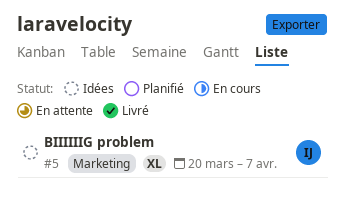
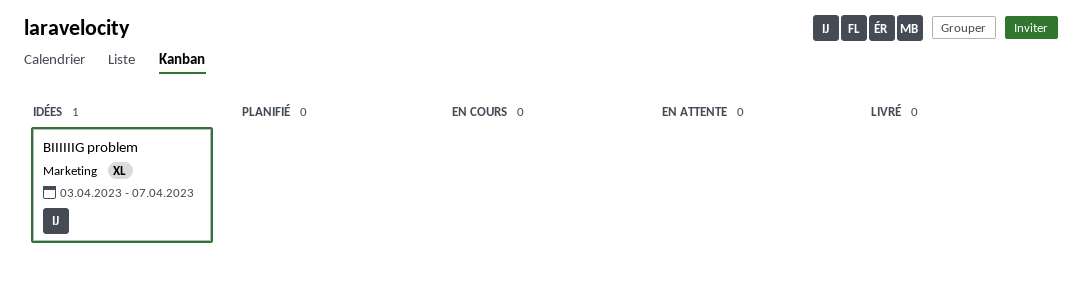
BIIIIIIG problem, start: Mar 20 -> Apr 3

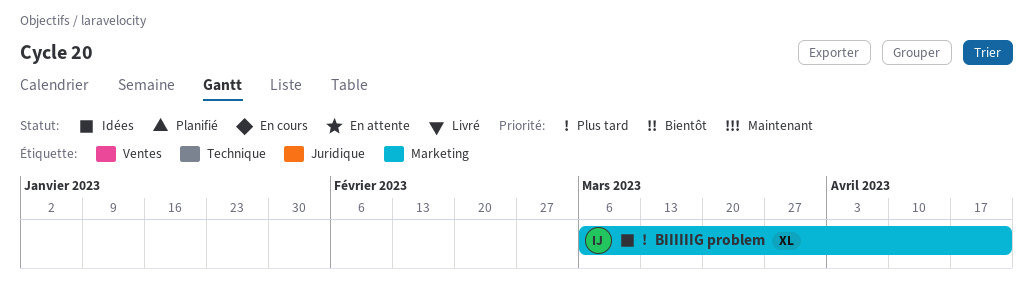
BIIIIIIG problem, start: Apr 3 -> Mar 6
BIIIIIIG problem, due: Apr 7 -> Apr 21

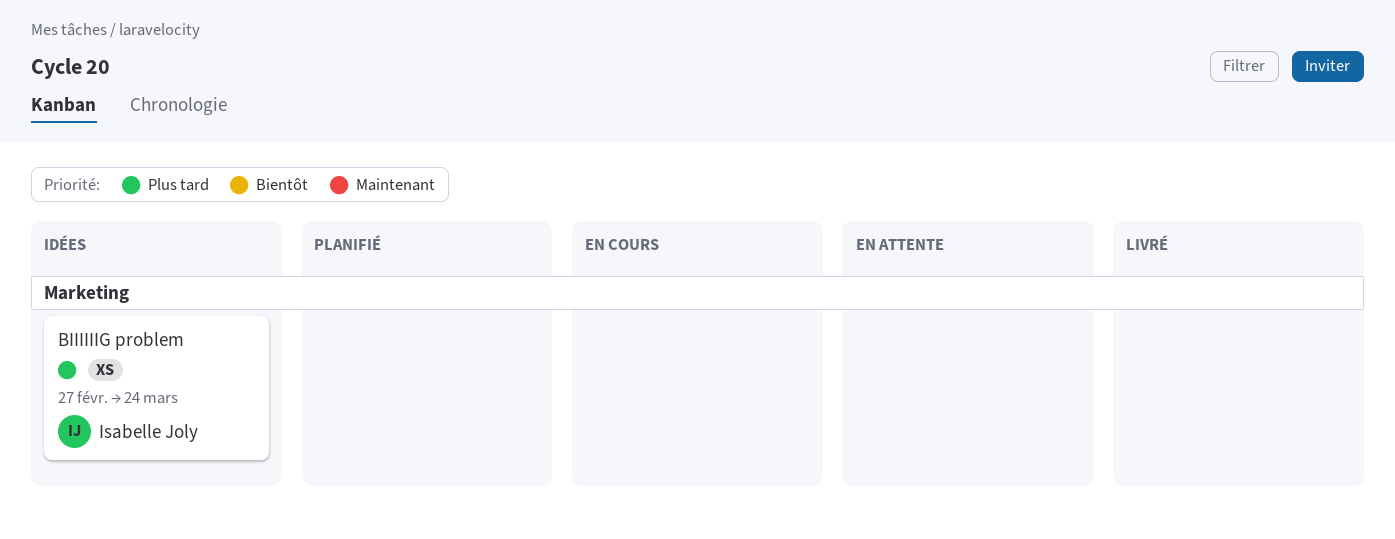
BIIIIIIG problem, estimate: XL -> XS
BIIIIIIG problem, start: Mar 6 -> Feb 27
BIIIIIIG problem, due: Apr 21 -> Mar 24

